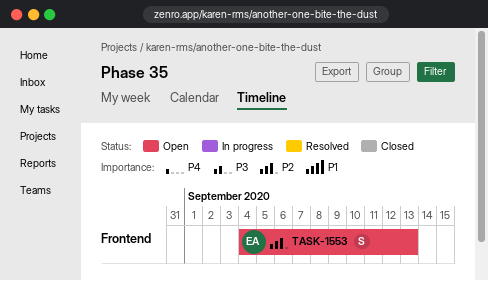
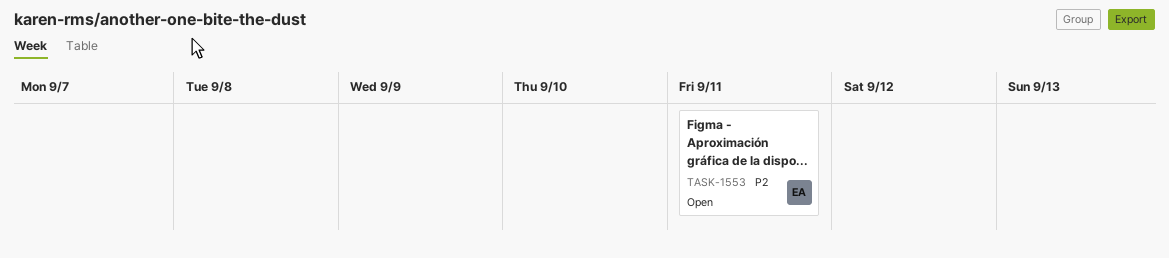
TASK-1553, due: Sep 13 -> Sep 11

